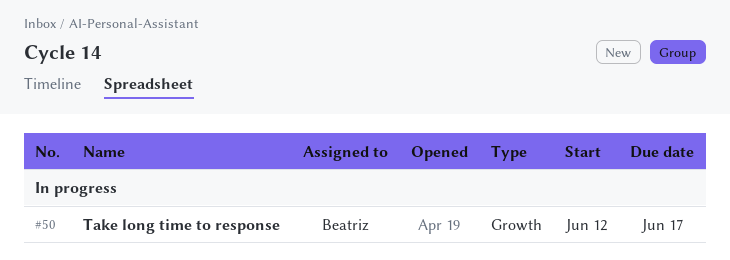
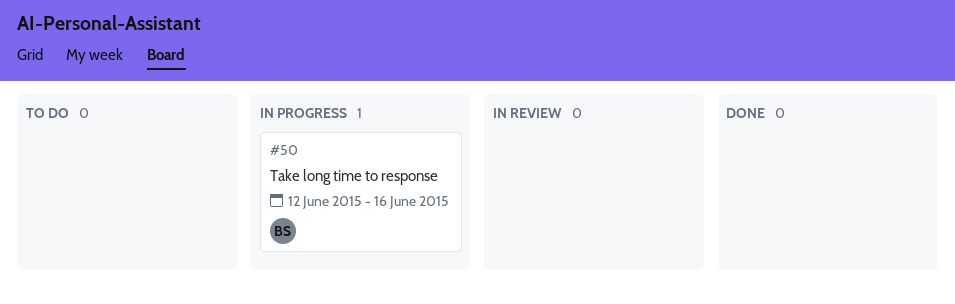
#50, due: Jun 17 -> Jun 16

